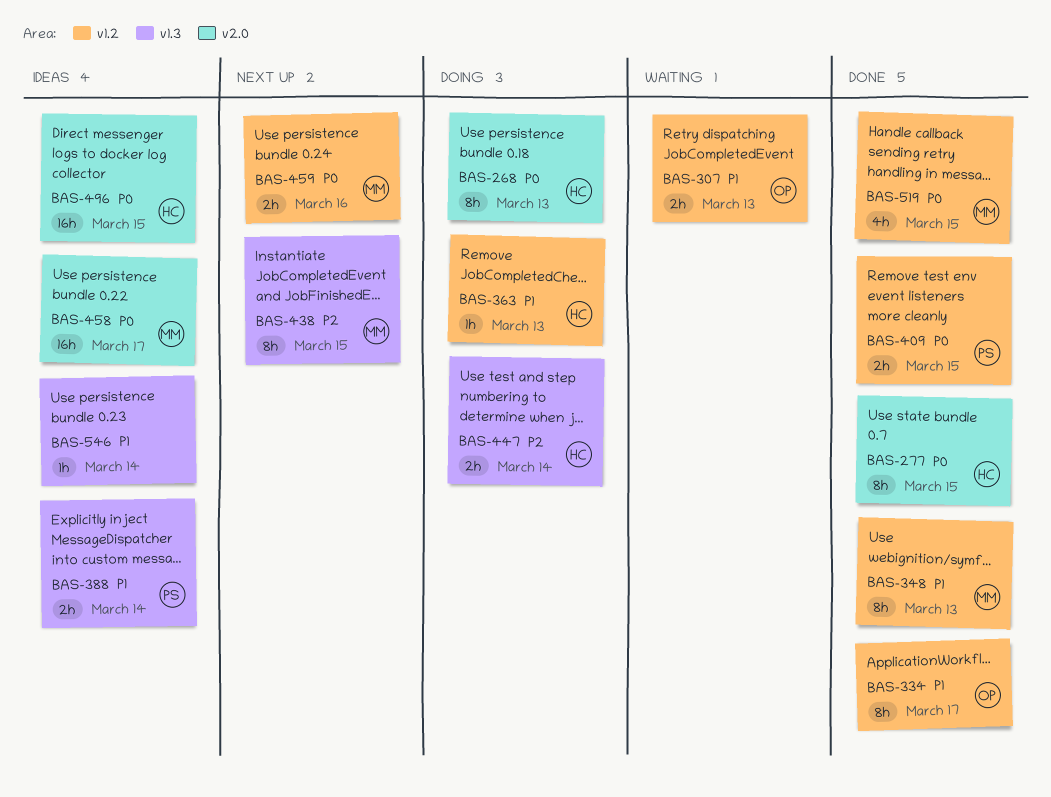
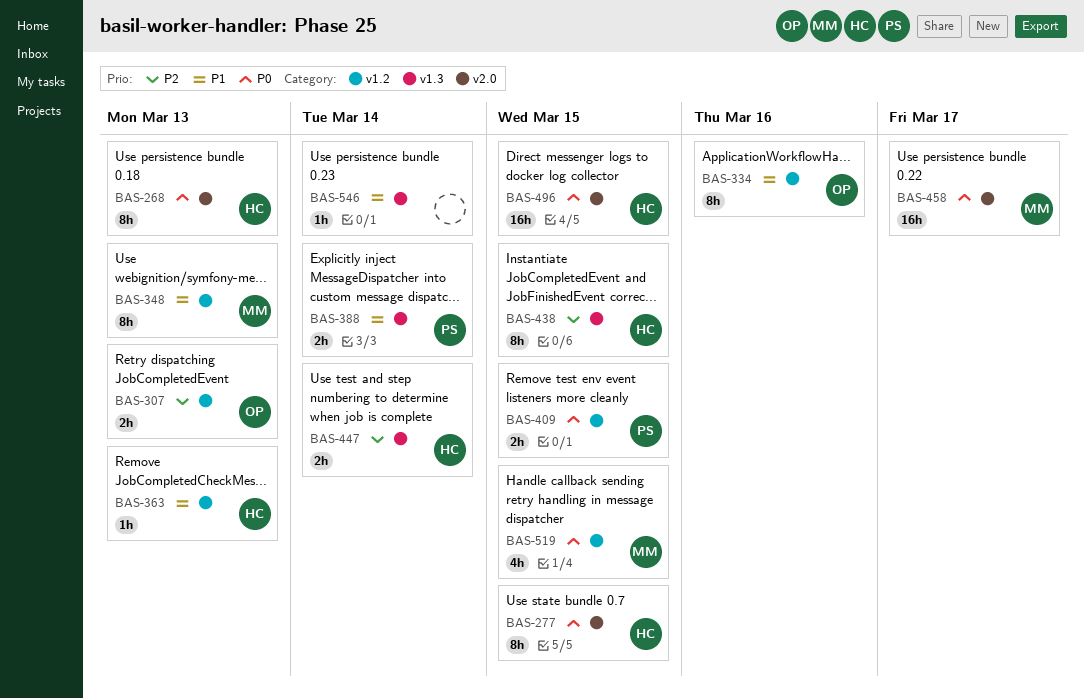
BAS-307, priority: P1 -> P2
BAS-334, due: Mar 17 -> Mar 16
BAS-438, owner: MM -> HC
BAS-459: present -> none

